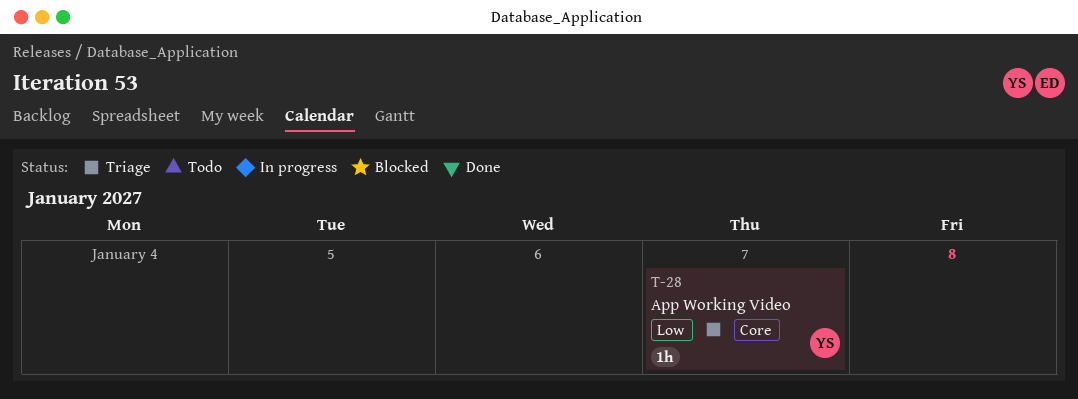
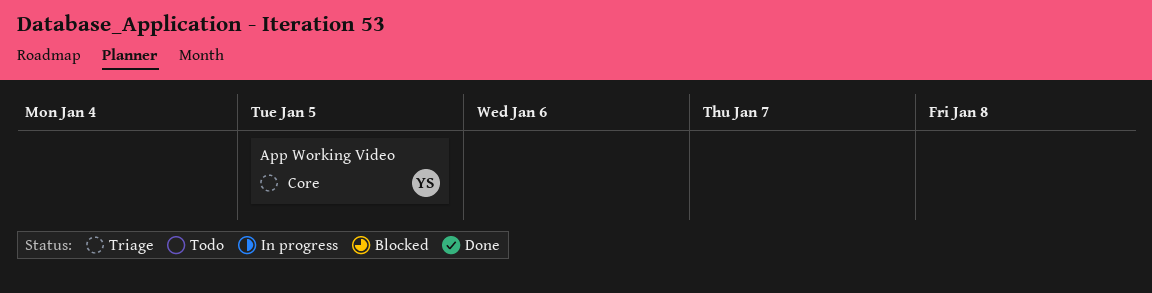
App Working Video, due: Jan 7 -> Jan 5

